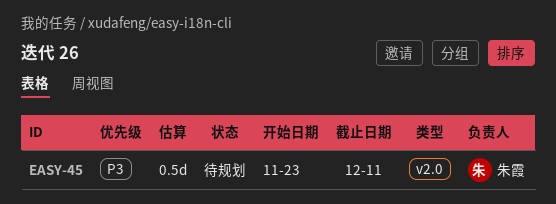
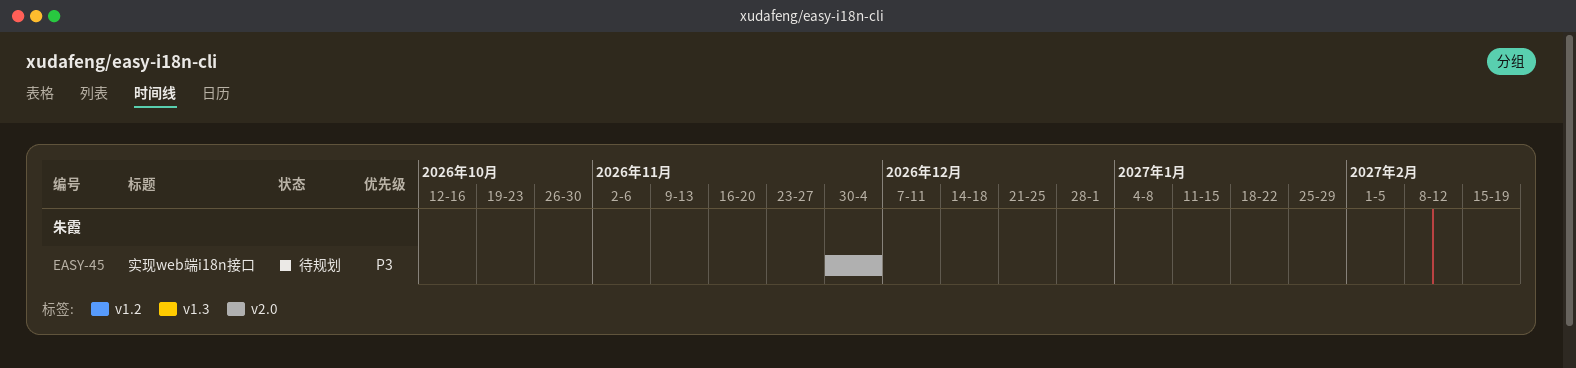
EASY-45, start: Nov 23 -> Nov 30
EASY-45, due: Dec 11 -> Dec 4

